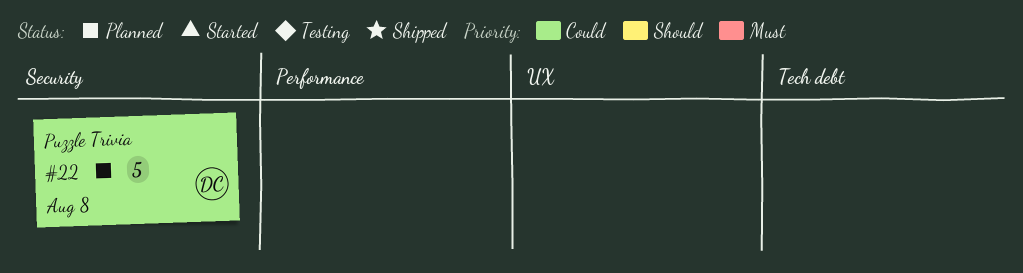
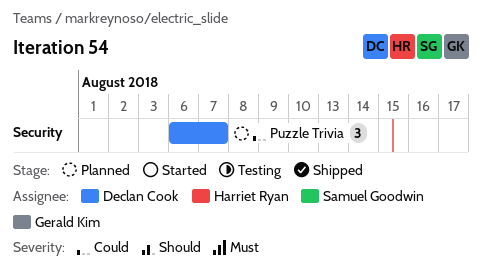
Puzzle Trivia, estimate: 5 -> 3
Puzzle Trivia, due: Aug 8 -> Aug 7

